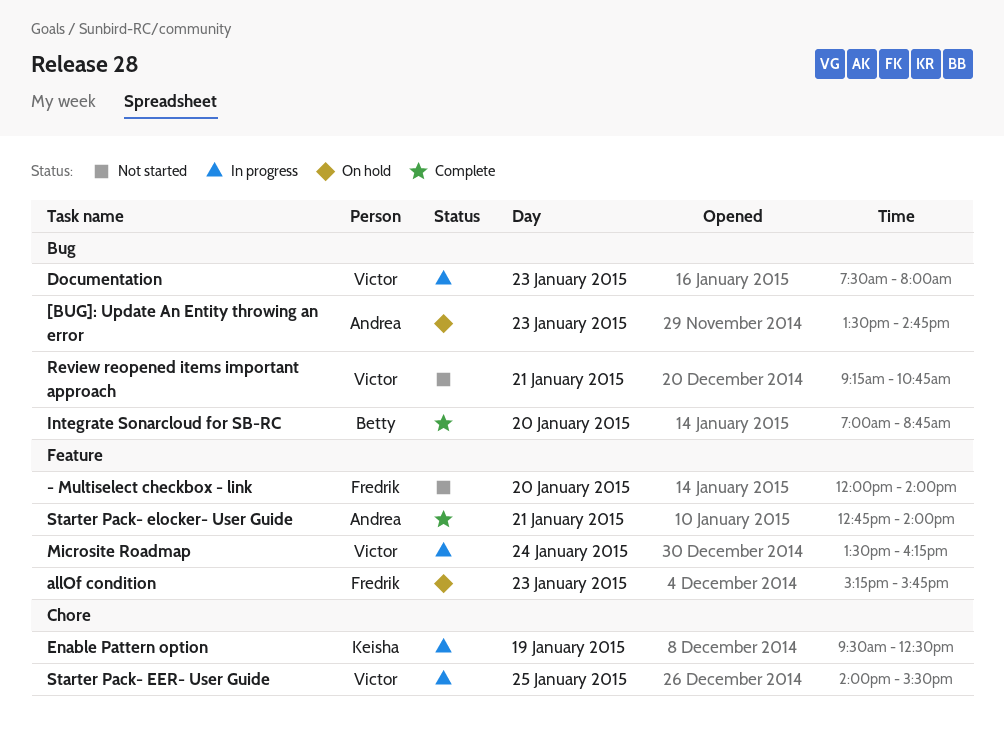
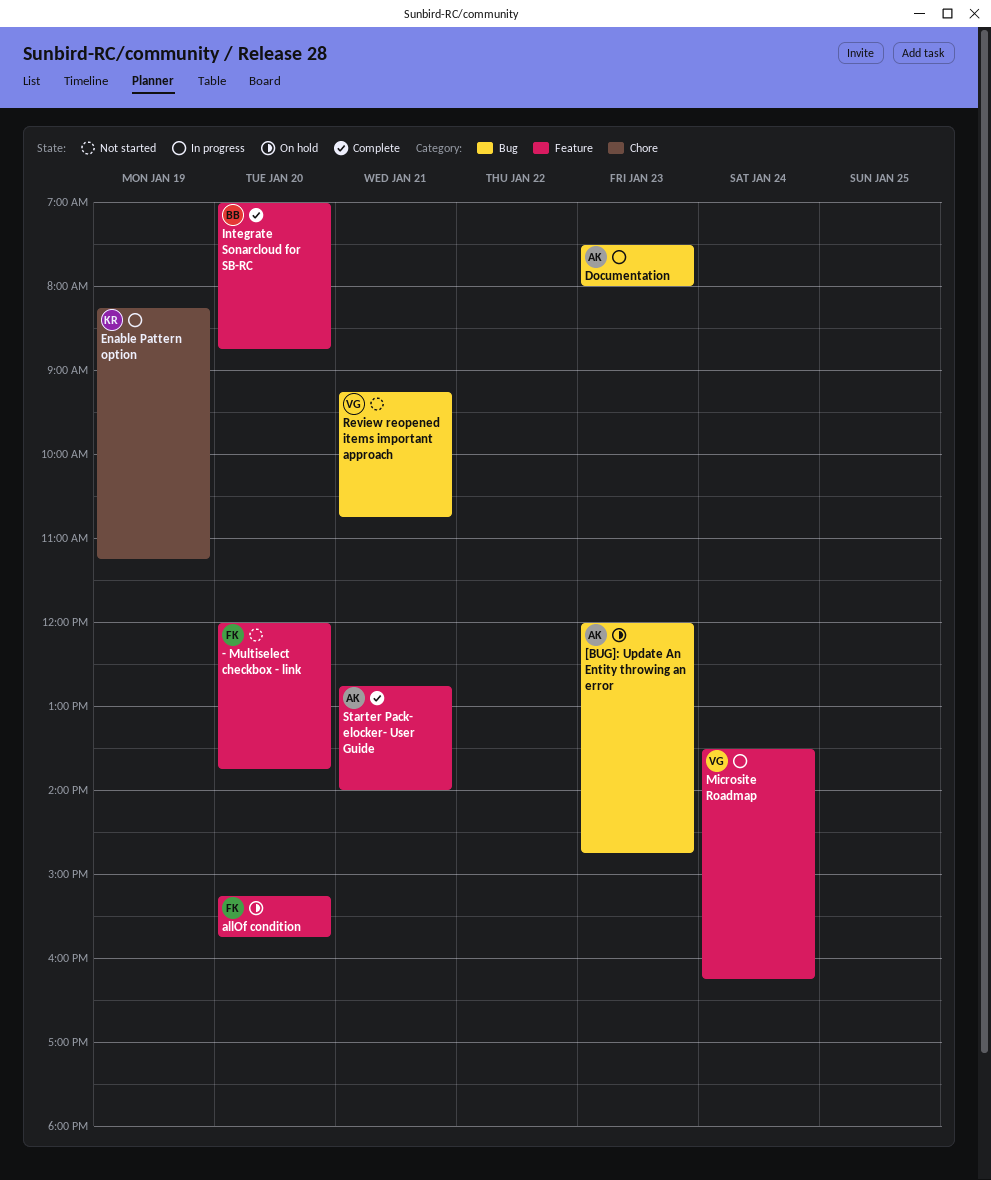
- Multiselect checkbox - link, ends: 14:00 -> 13:45
[BUG]: Update An Entity throwing an error, begins: 13:30 -> 12:00
allOf condition, day: Jan 23 -> Jan 20
Documentation, owner: Victor -> Andrea
Enable Pattern option, begins: 09:30 -> 08:15
Enable Pattern option, ends: 12:30 -> 11:15
Integrate Sonarcloud for SB-RC, label: Bug -> Feature
Starter Pack- EER- User Guide: present -> none

